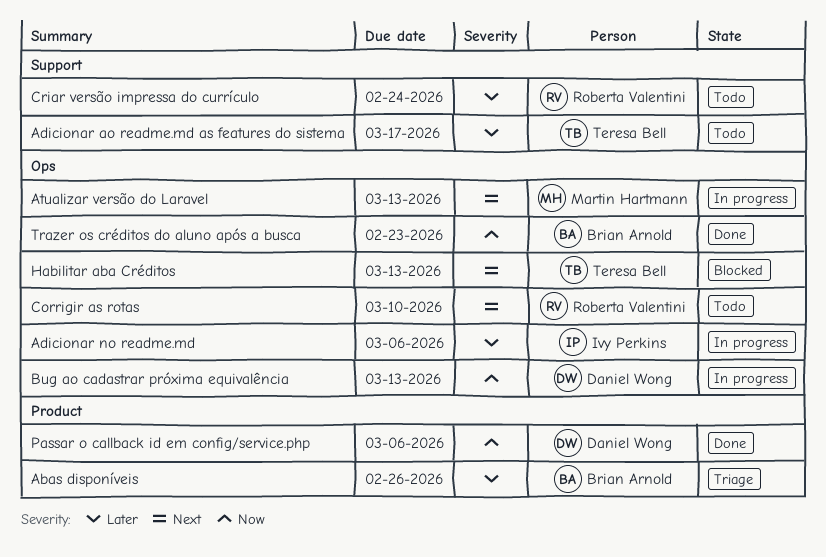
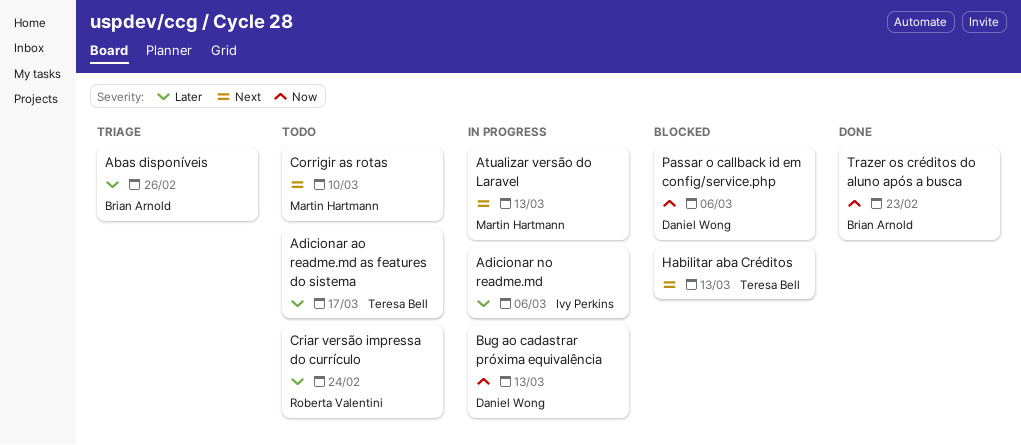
Corrigir as rotas, owner: Roberta Valentini -> Martin Hartmann
Passar o callback id em config/service.php, status: Done -> Blocked

